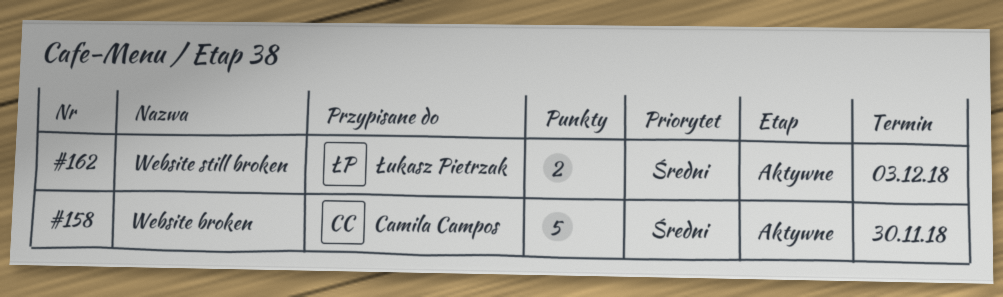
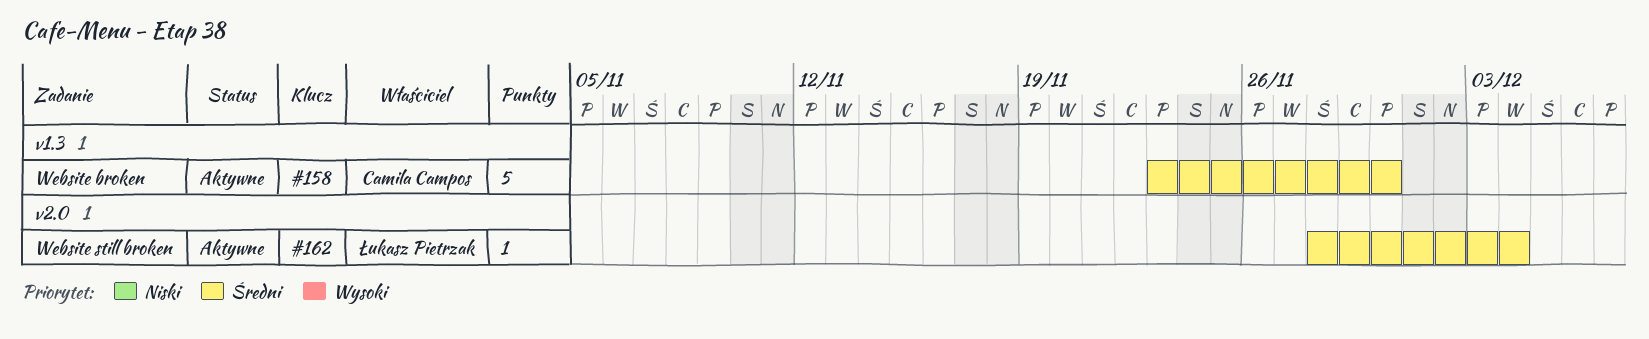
#162, estimate: 2 -> 1
#162, due: Dec 3 -> Dec 4

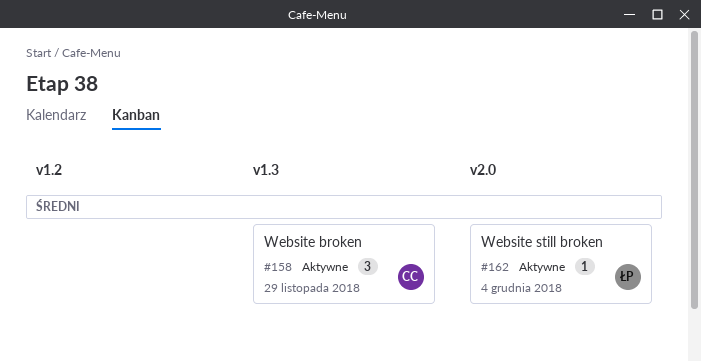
#158, estimate: 5 -> 3
#158, due: Nov 30 -> Nov 29

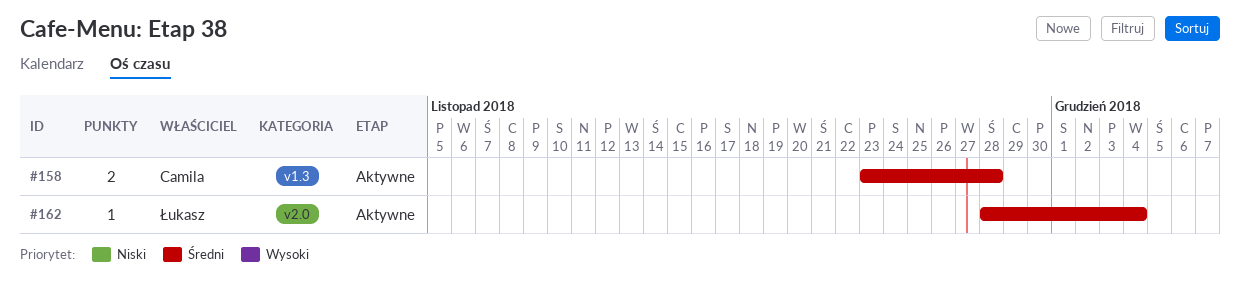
#158, estimate: 3 -> 2
#158, due: Nov 29 -> Nov 28

